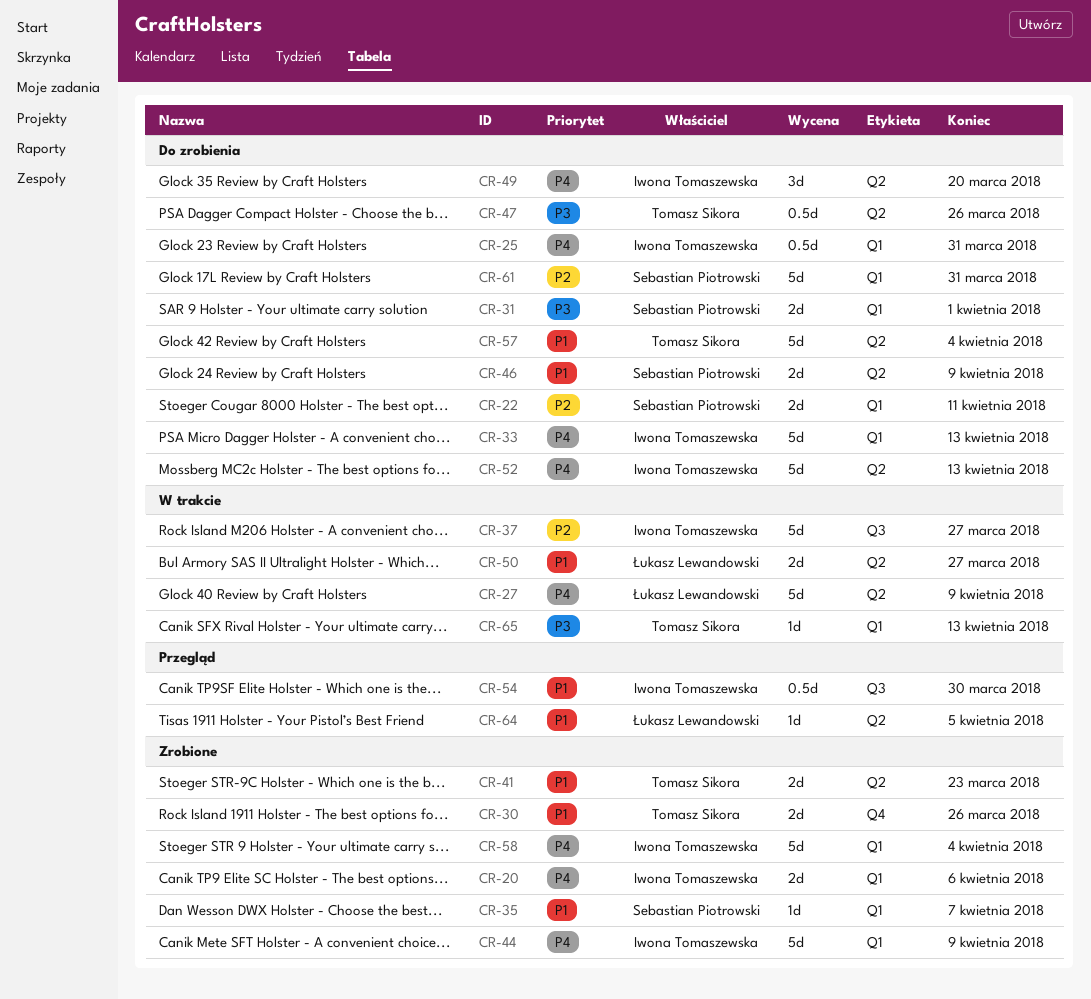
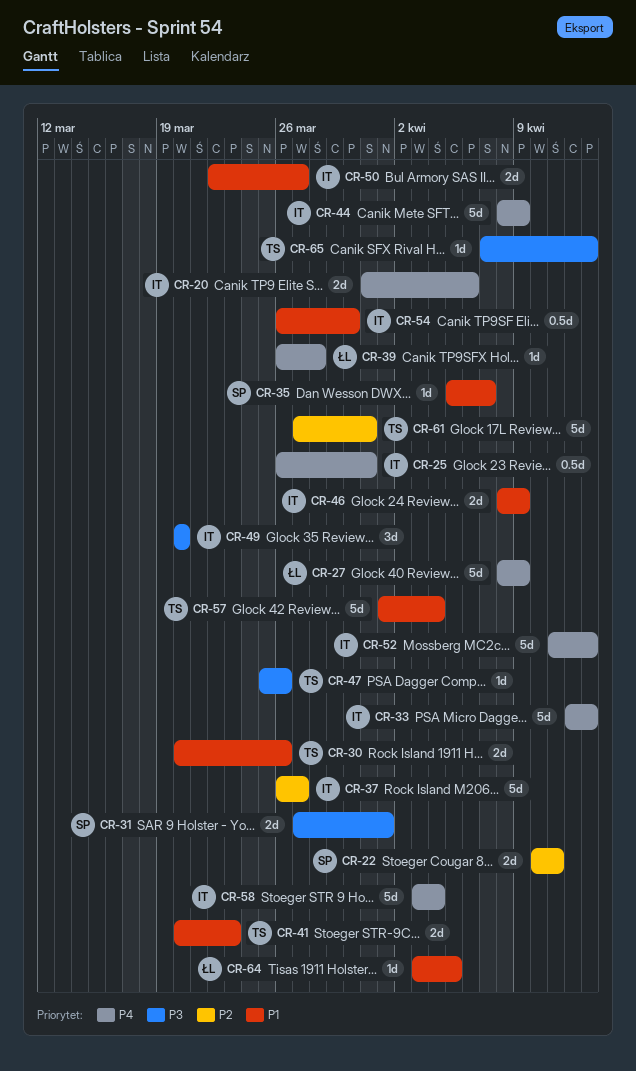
CR-39: none -> present
CR-46, owner: Sebastian Piotrowski -> Iwona Tomaszewska
CR-47, estimate: 0.5d -> 1d
CR-49, priority: P4 -> P3
CR-50, owner: Łukasz Lewandowski -> Iwona Tomaszewska
CR-61, owner: Sebastian Piotrowski -> Tomasz Sikora

